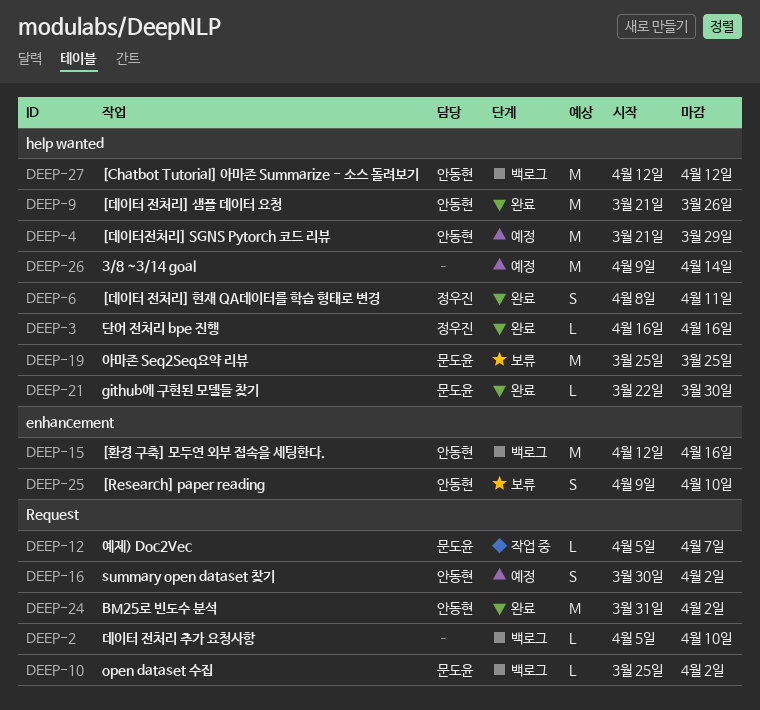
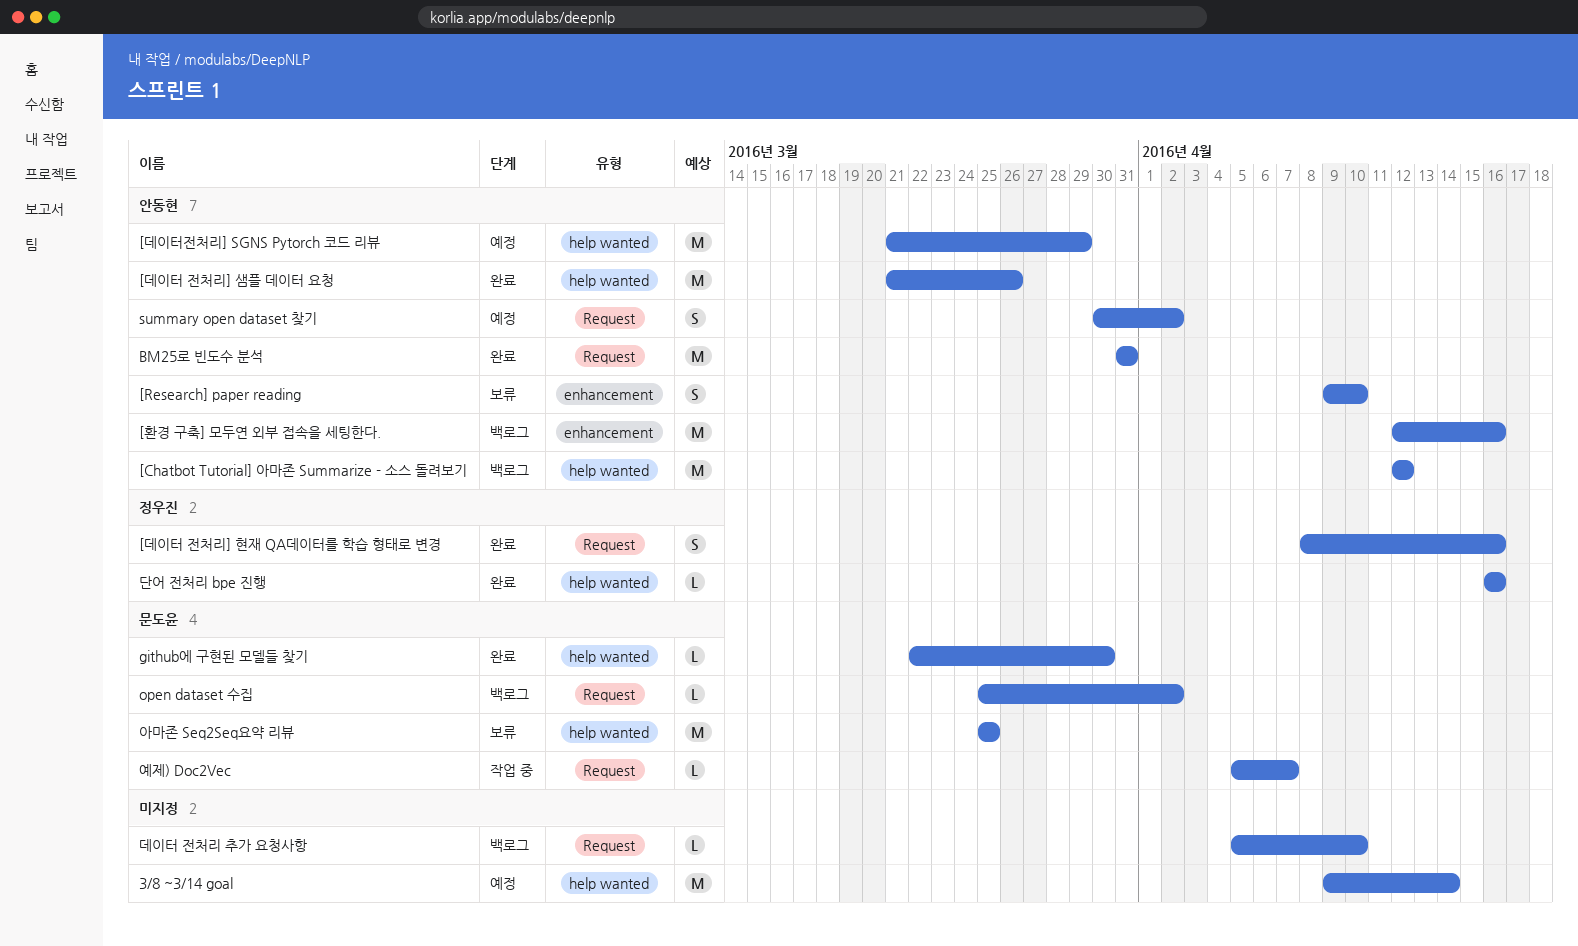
[데이터 전처리] 현재 QA데이터를 학습 형태로 변경, label: help wanted -> Request
[데이터 전처리] 현재 QA데이터를 학습 형태로 변경, due: Apr 11 -> Apr 16
BM25로 빈도수 분석, due: Apr 2 -> Mar 31

